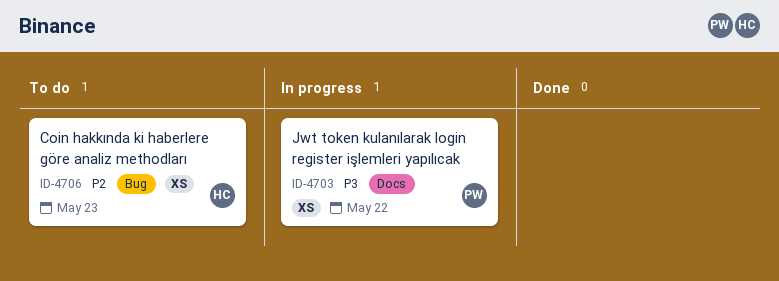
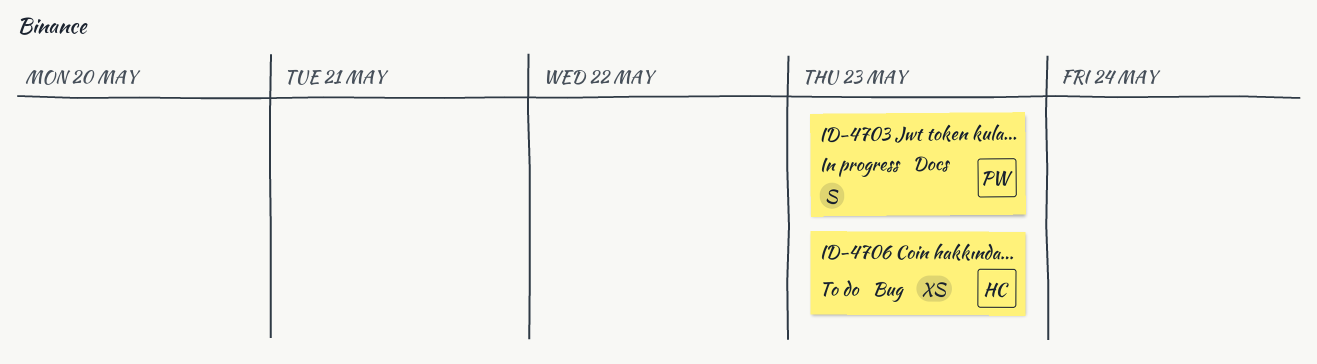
ID-4703, estimate: XS -> S
ID-4703, due: May 22 -> May 23

